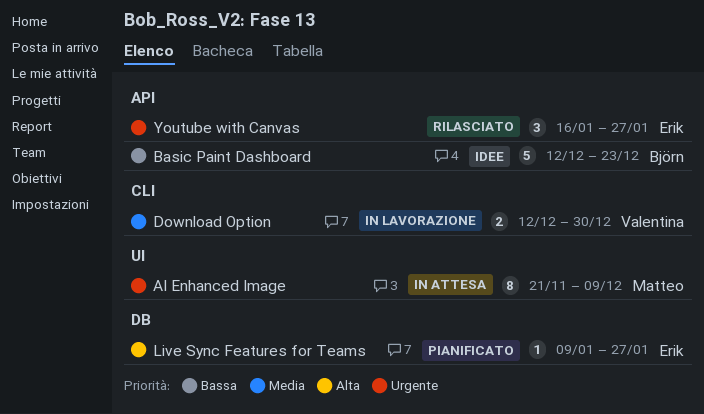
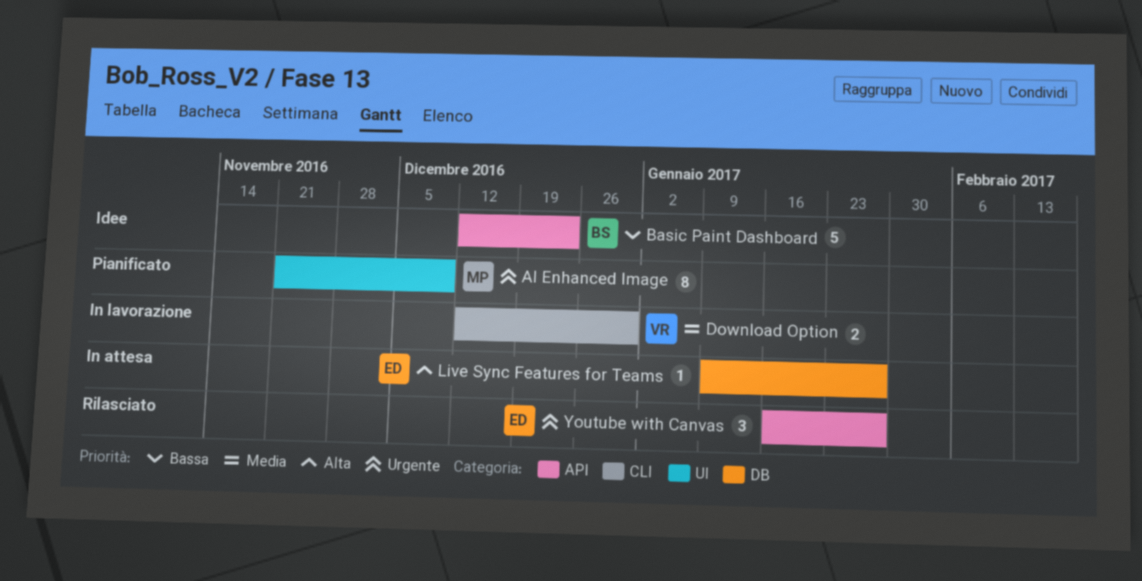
AI Enhanced Image, status: In attesa -> Pianificato
Live Sync Features for Teams, status: Pianificato -> In attesa

